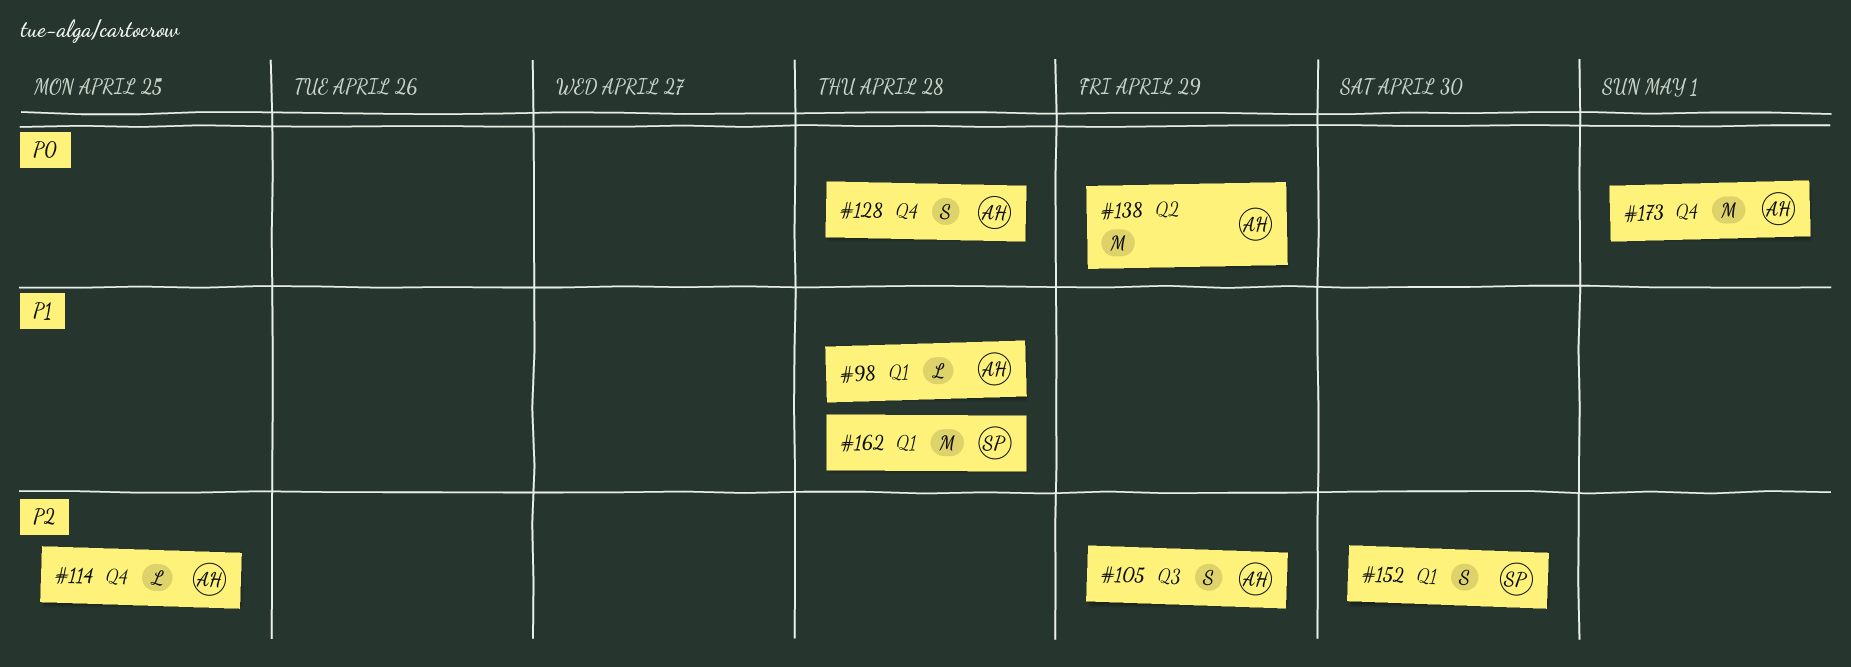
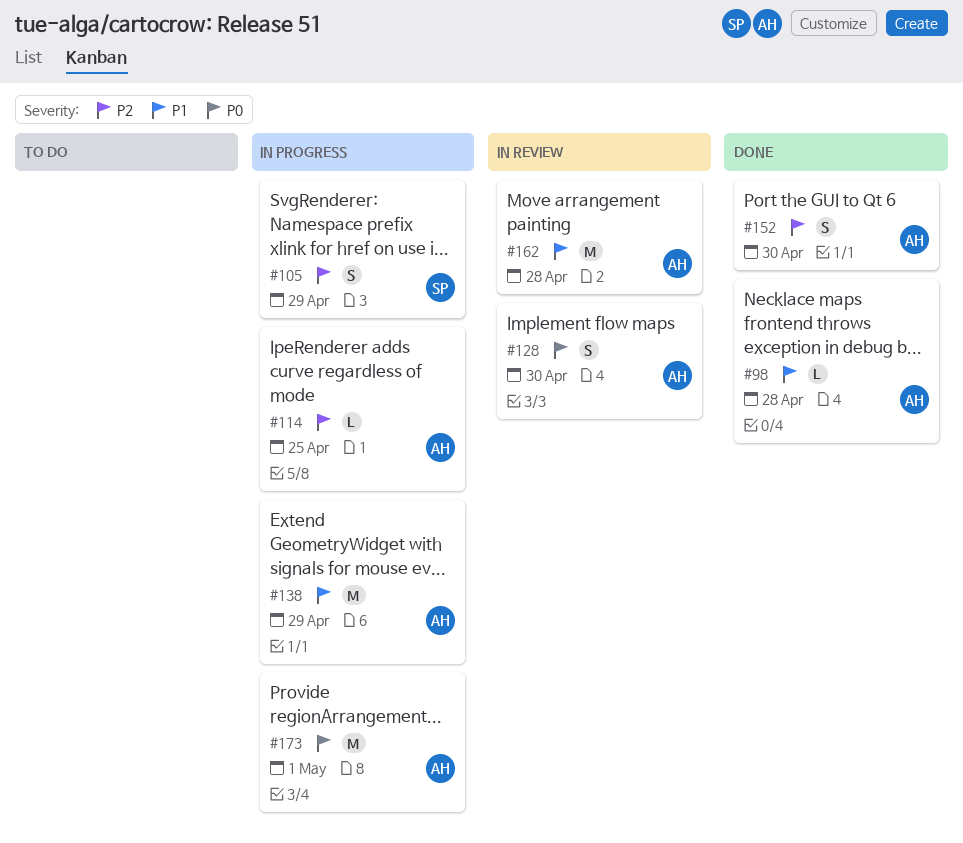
#105, owner: AH -> SP
#128, due: Apr 28 -> Apr 30
#138, priority: P0 -> P1
#152, owner: SP -> AH
#162, owner: SP -> AH

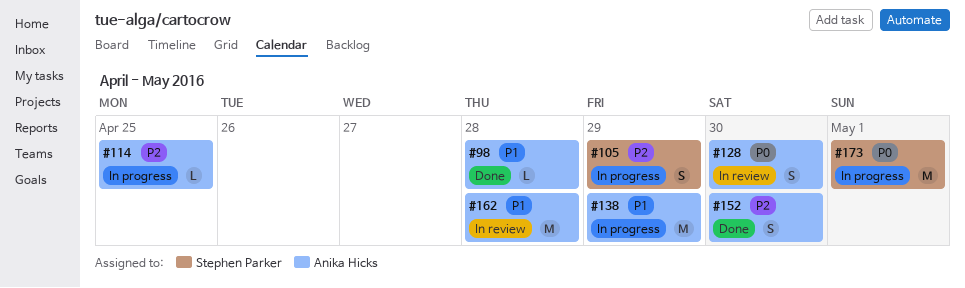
#173, owner: Anika Hicks -> Stephen Parker

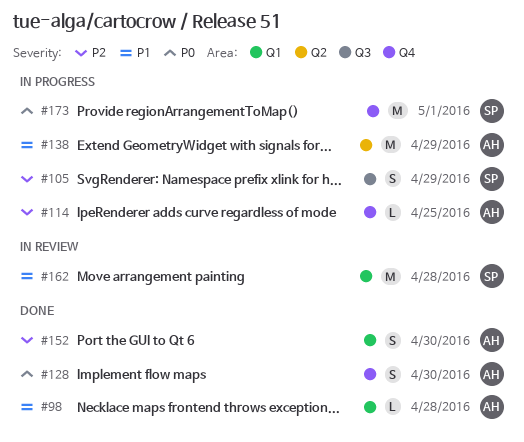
#128, status: In review -> Done
#162, owner: Anika Hicks -> Stephen Parker

